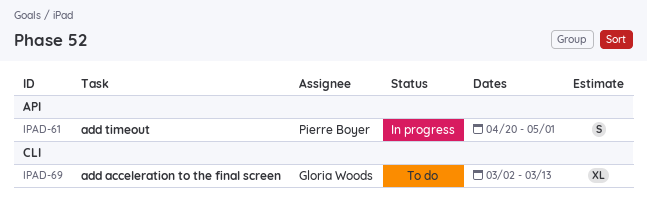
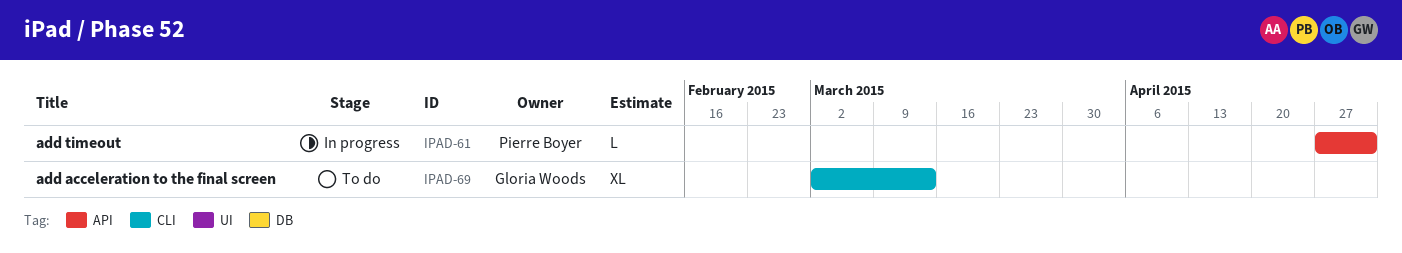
IPAD-61, estimate: S -> L
IPAD-61, start: Apr 20 -> Apr 27

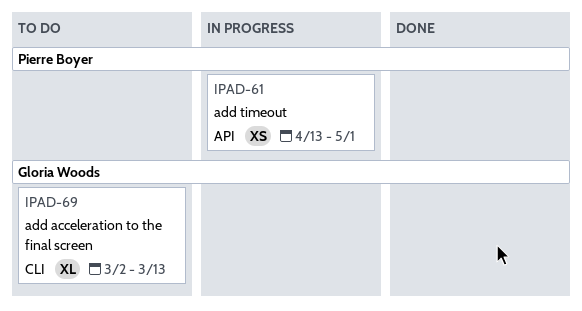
IPAD-61, estimate: L -> XS
IPAD-61, start: Apr 27 -> Apr 13

